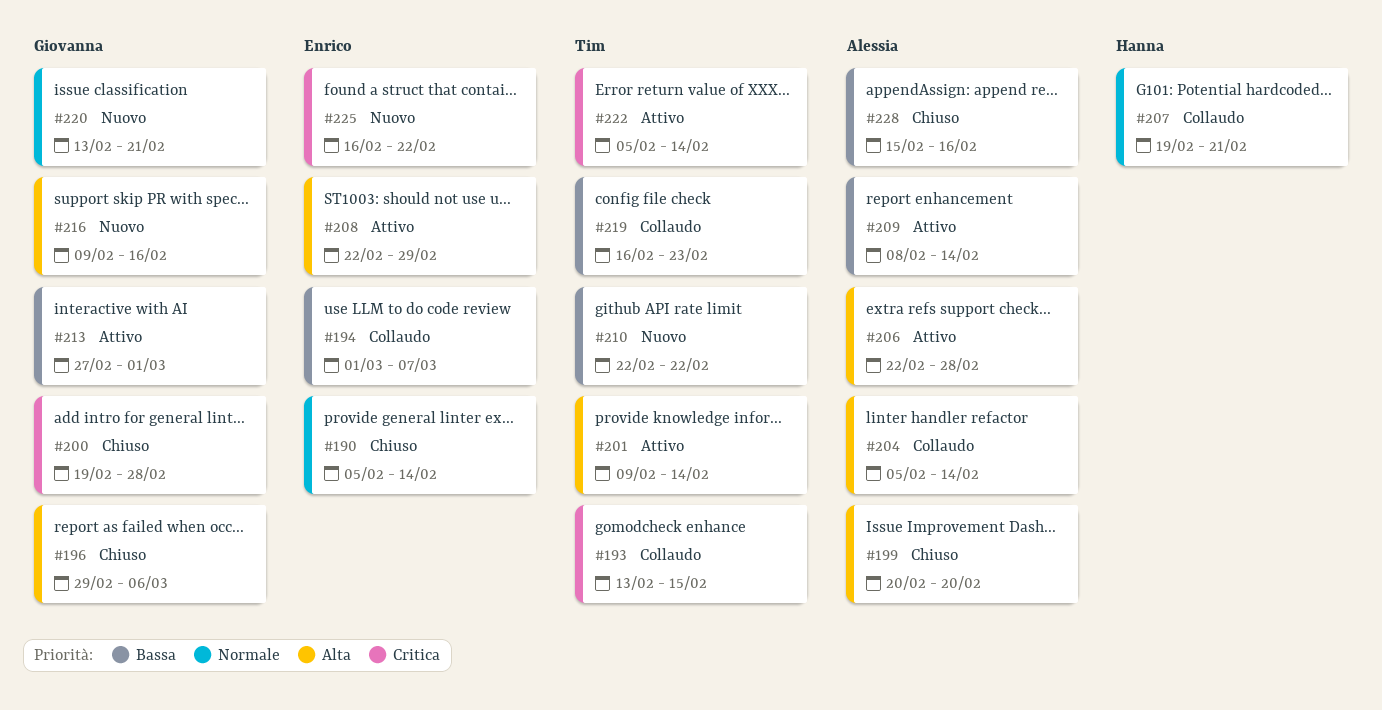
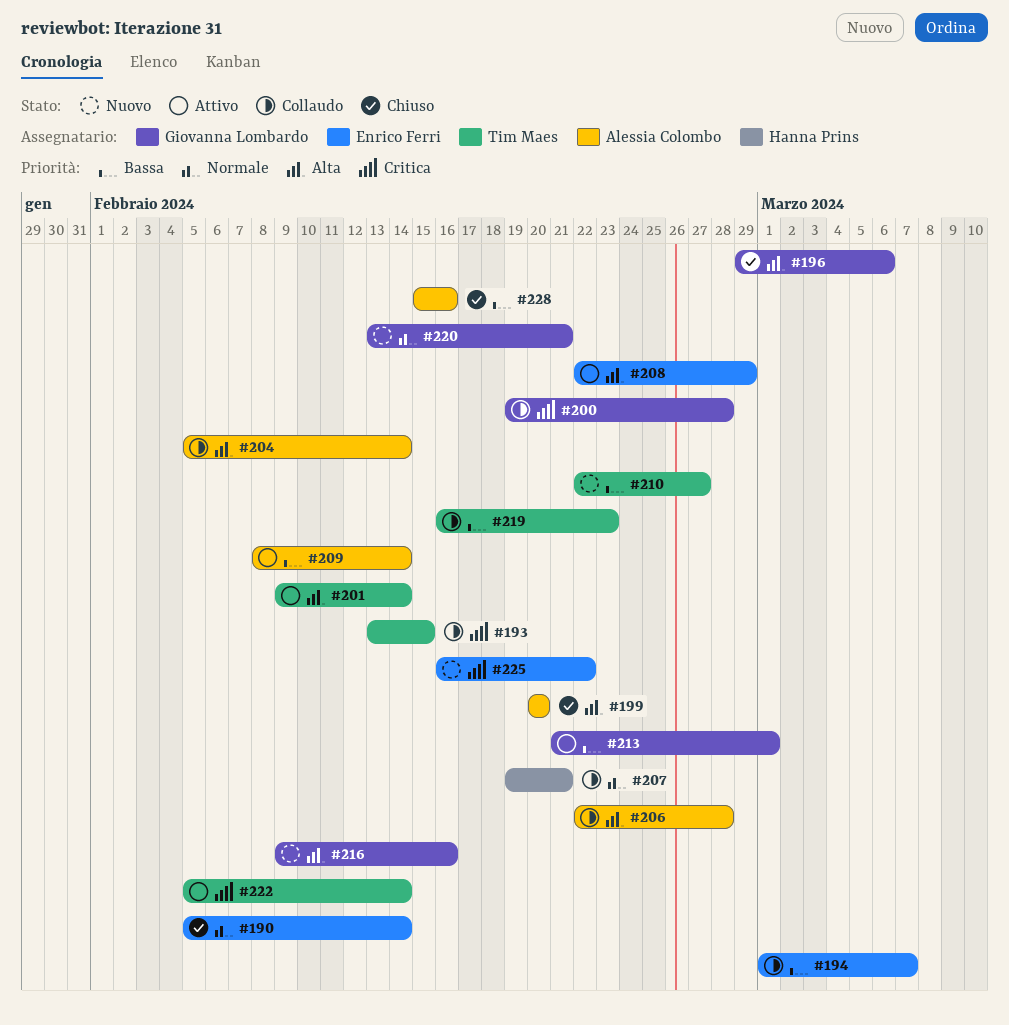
#200, status: Chiuso -> Collaudo
#206, status: Attivo -> Collaudo
#210, due: Feb 22 -> Feb 27
#213, start: Feb 27 -> Feb 21

